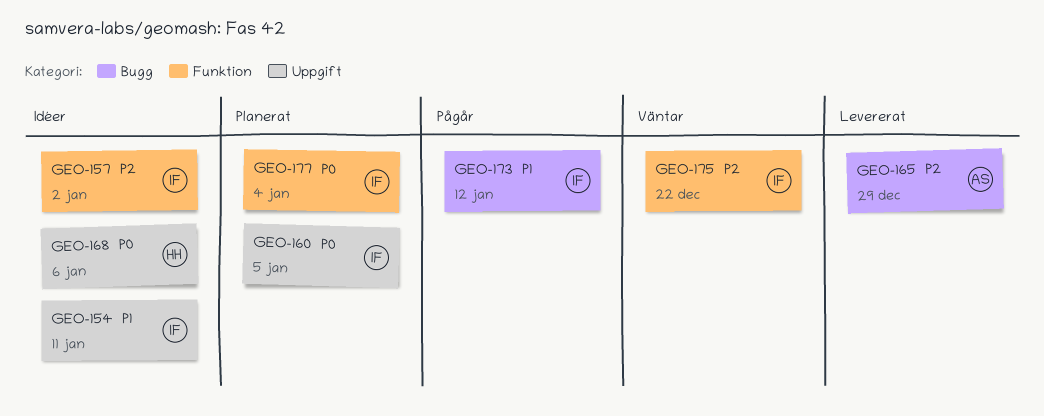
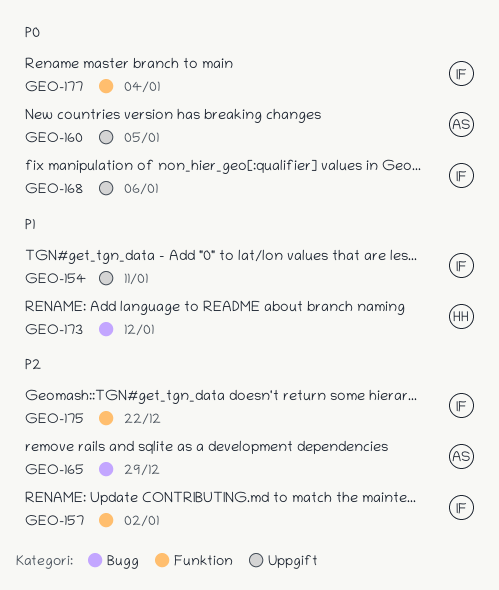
GEO-160, owner: IF -> AS
GEO-168, owner: HH -> IF
GEO-173, owner: IF -> HH

